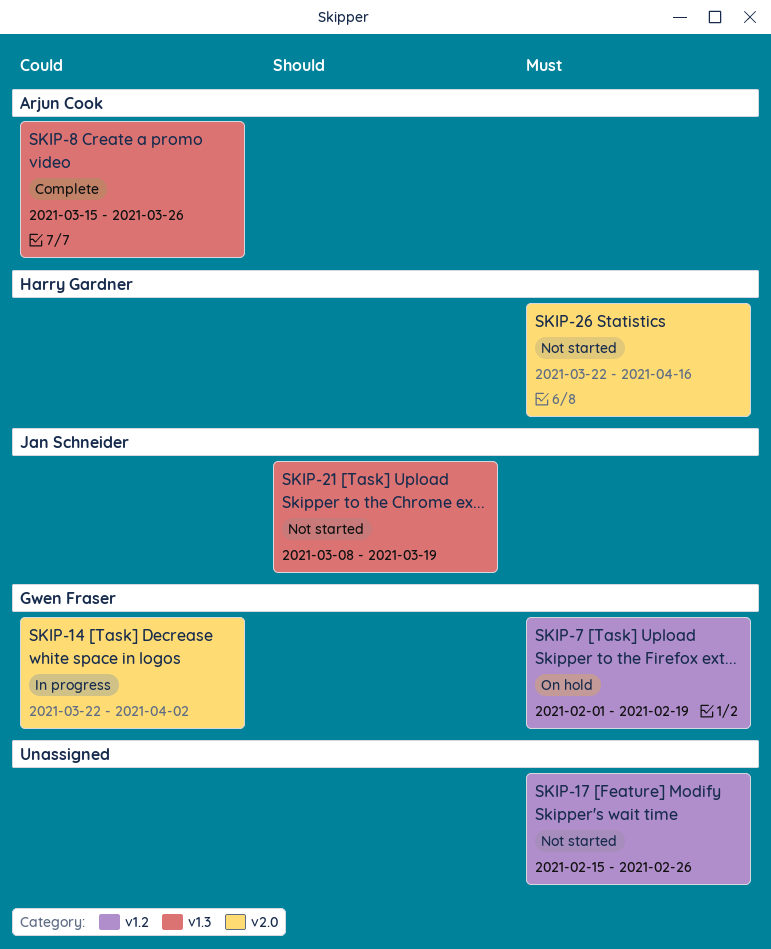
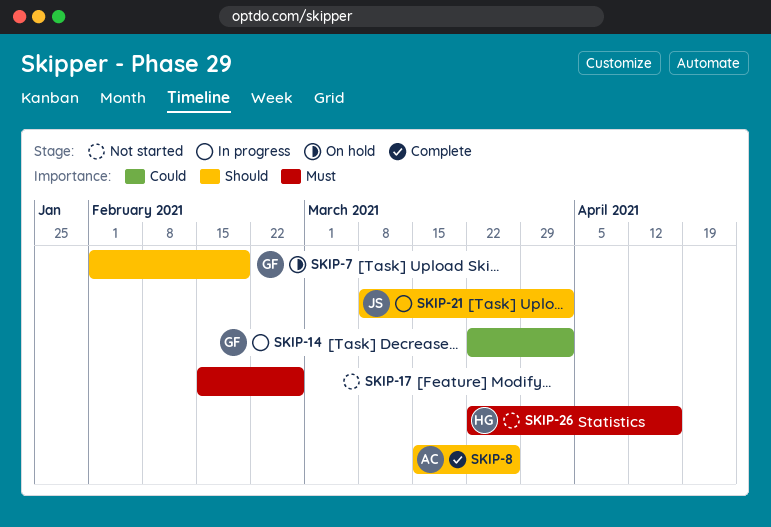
SKIP-7, priority: Must -> Should
SKIP-8, priority: Could -> Should
SKIP-21, status: Not started -> In progress
SKIP-21, due: Mar 19 -> Apr 2

